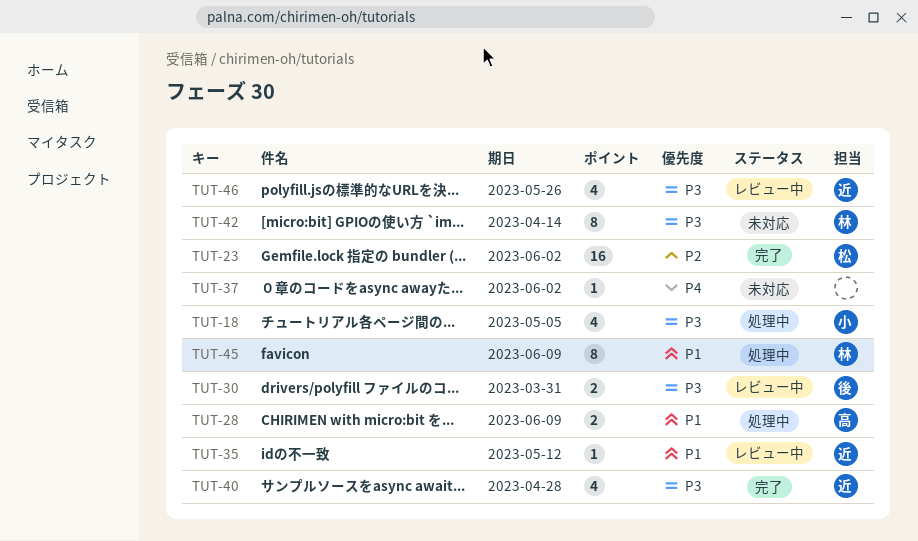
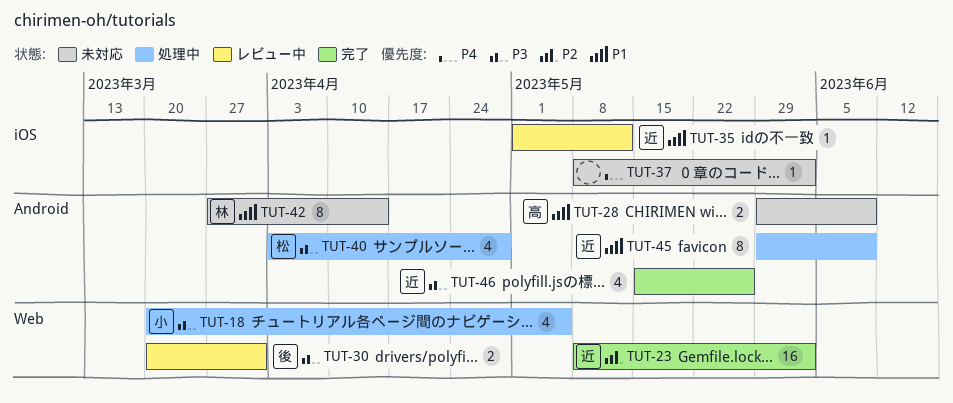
TUT-23, owner: 松 -> 近
TUT-28, status: 処理中 -> 未対応
TUT-40, status: 完了 -> 処理中
TUT-40, owner: 近 -> 松
TUT-42, priority: P3 -> P1
TUT-45, owner: 林 -> 近
TUT-46, status: レビュー中 -> 完了

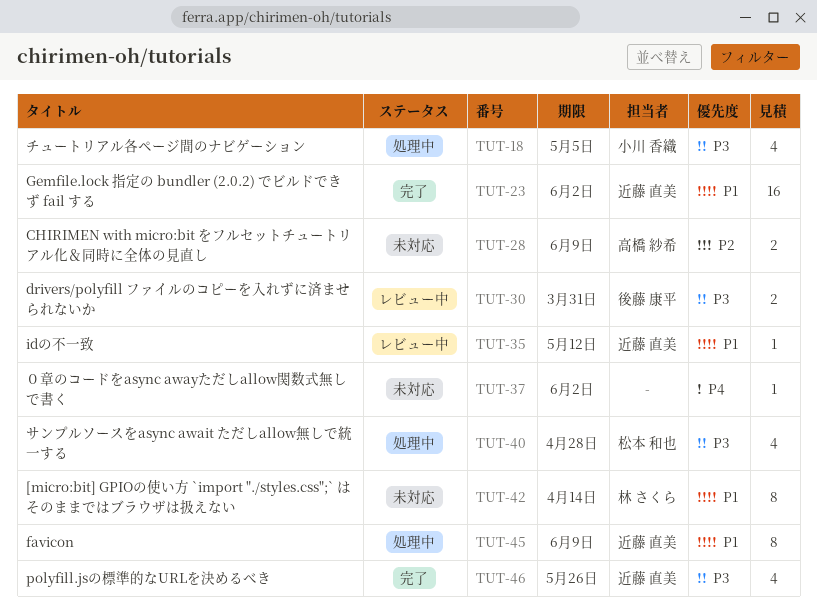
TUT-23, priority: P2 -> P1
TUT-28, priority: P1 -> P2

